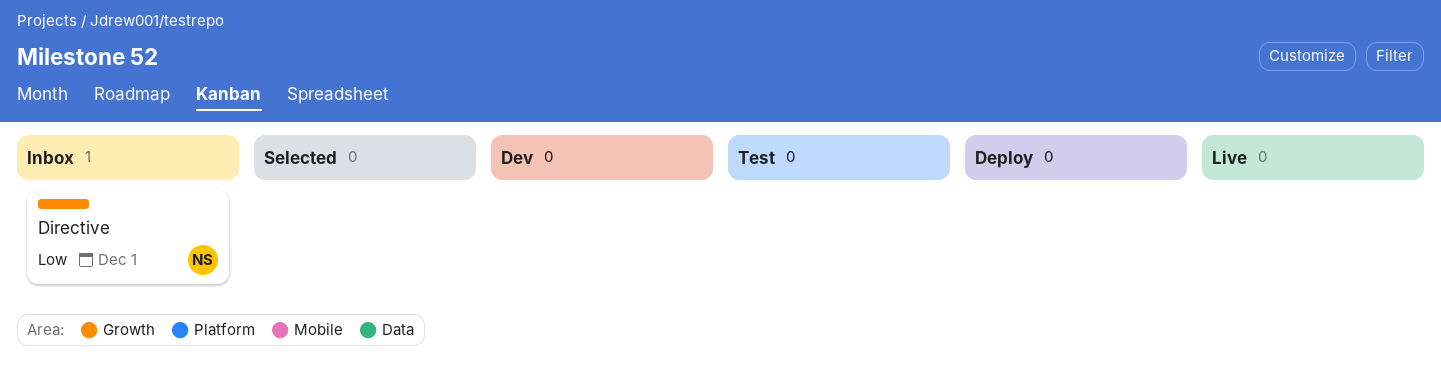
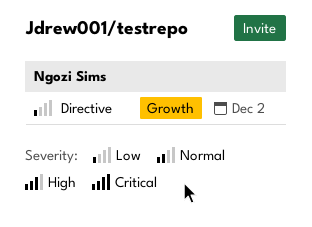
Directive, due: Dec 1 -> Dec 2

